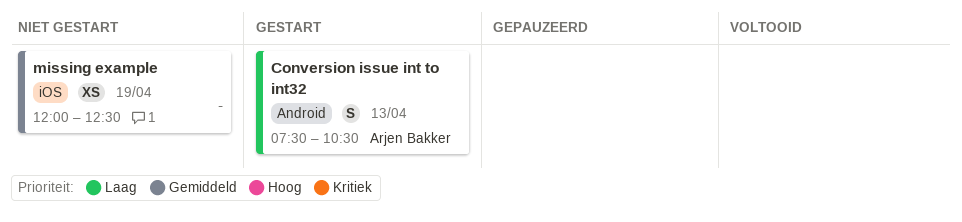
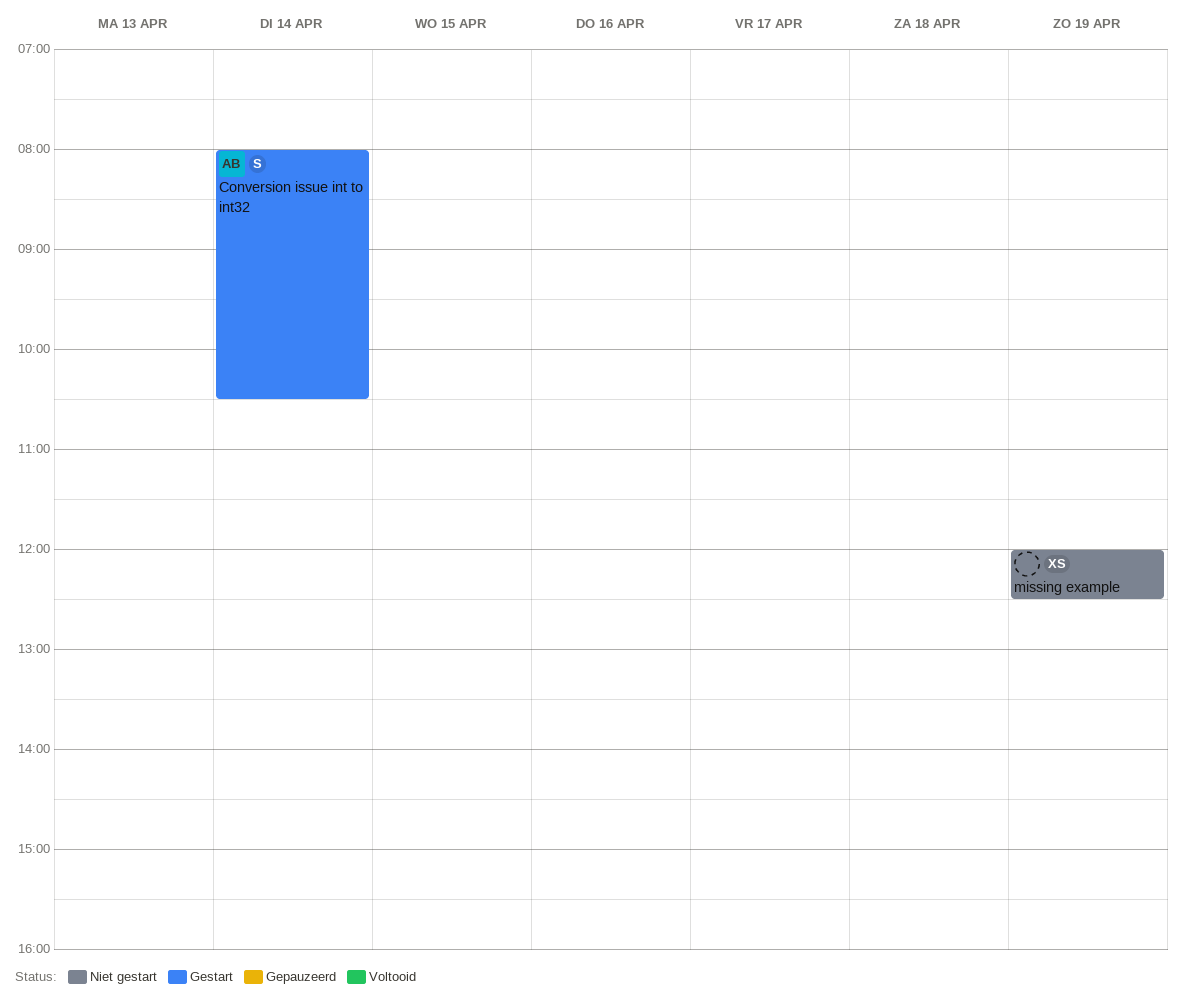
Conversion issue int to int32, day: Apr 13 -> Apr 14
Conversion issue int to int32, begins: 07:30 -> 08:00

